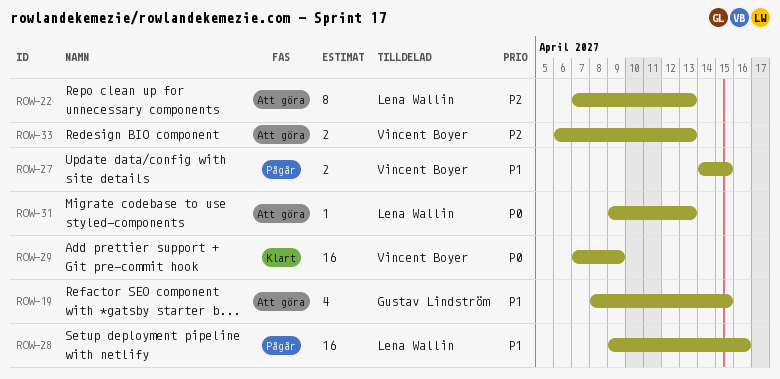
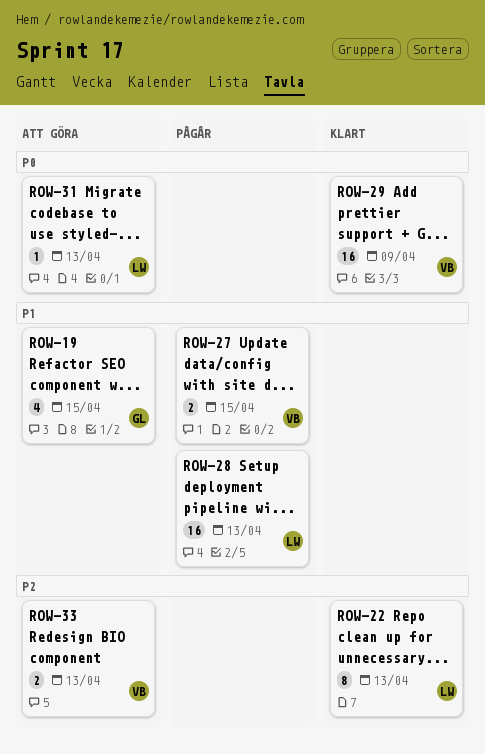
ROW-22, status: Att göra -> Klart
ROW-28, due: Apr 16 -> Apr 13

